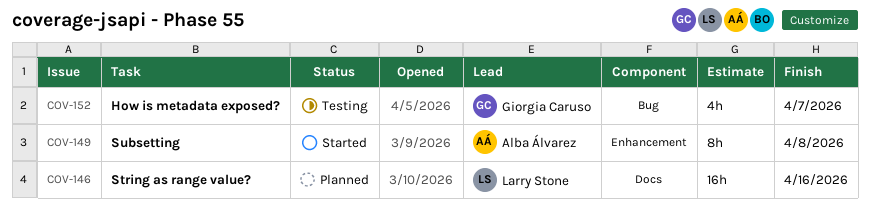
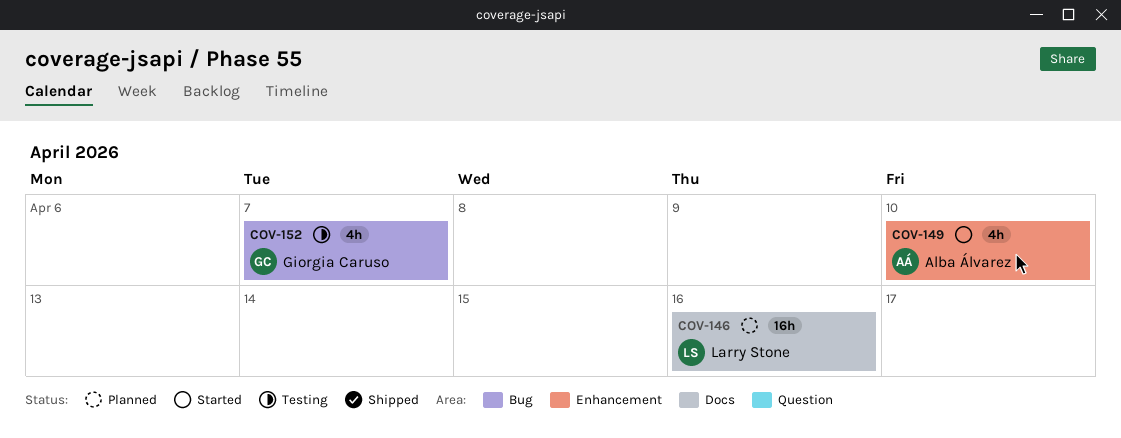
COV-149, estimate: 8h -> 4h
COV-149, due: Apr 8 -> Apr 10

